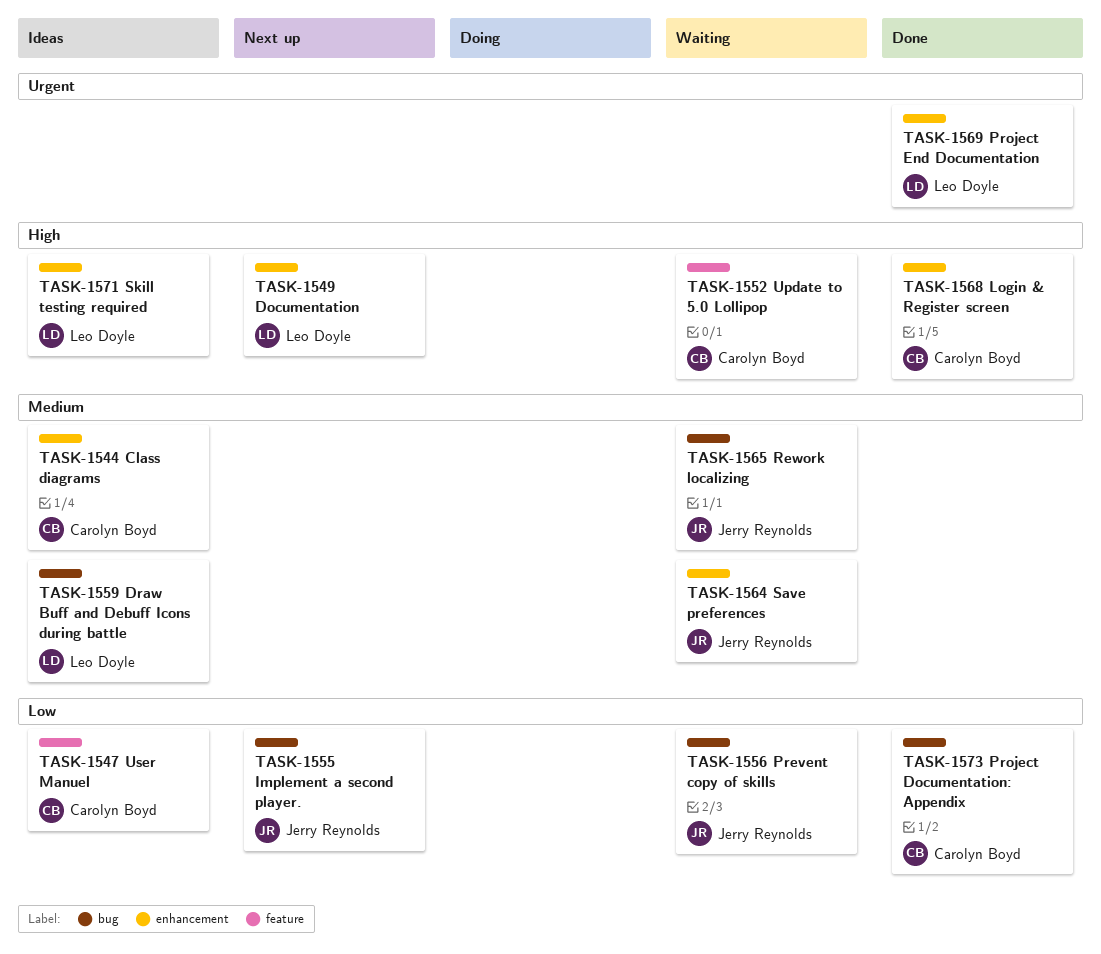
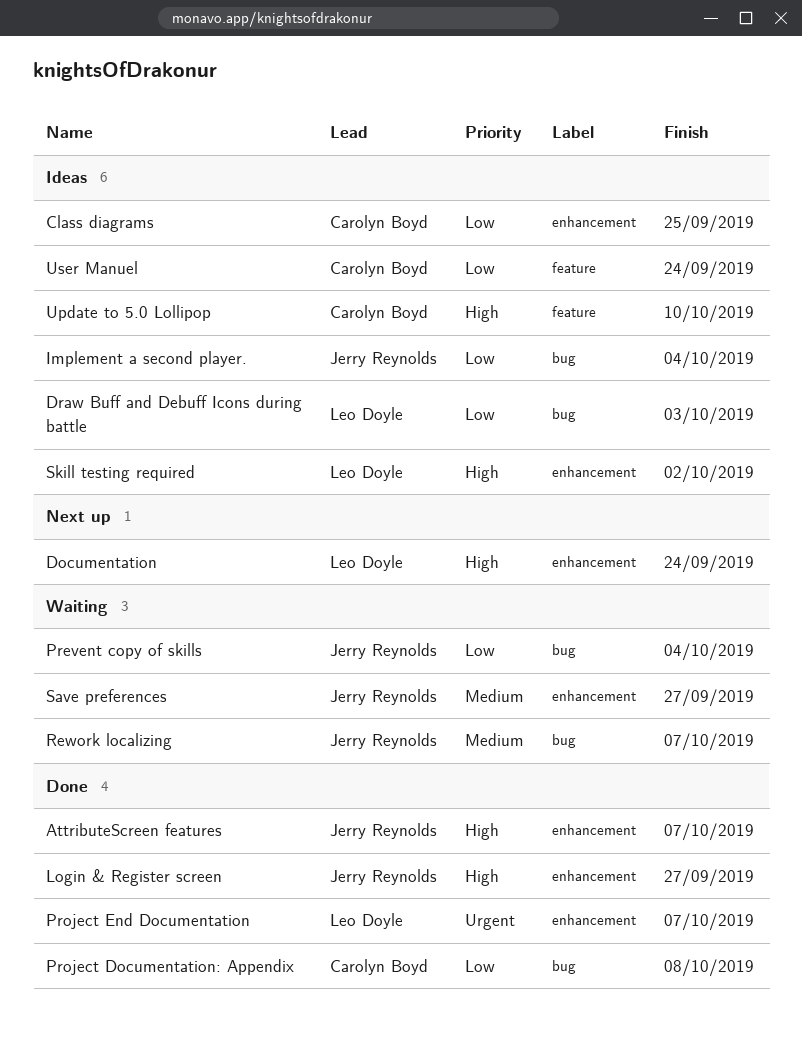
AttributeScreen features: none -> present
Class diagrams, priority: Medium -> Low
Draw Buff and Debuff Icons during battle, priority: Medium -> Low
Implement a second player., status: Next up -> Ideas
Login & Register screen, owner: Carolyn Boyd -> Jerry Reynolds
Update to 5.0 Lollipop, status: Waiting -> Ideas

